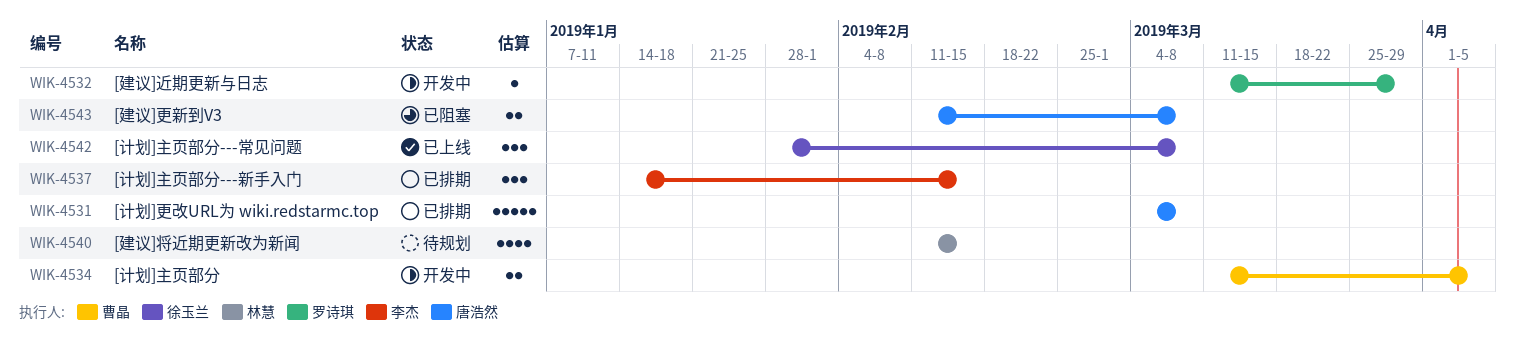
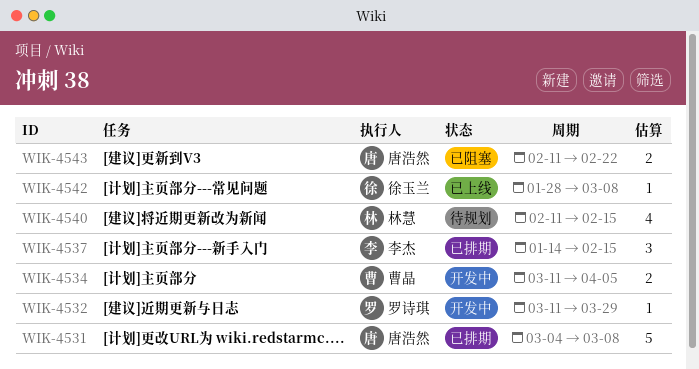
WIK-4542, estimate: 3 -> 1
WIK-4543, due: Mar 8 -> Feb 22

